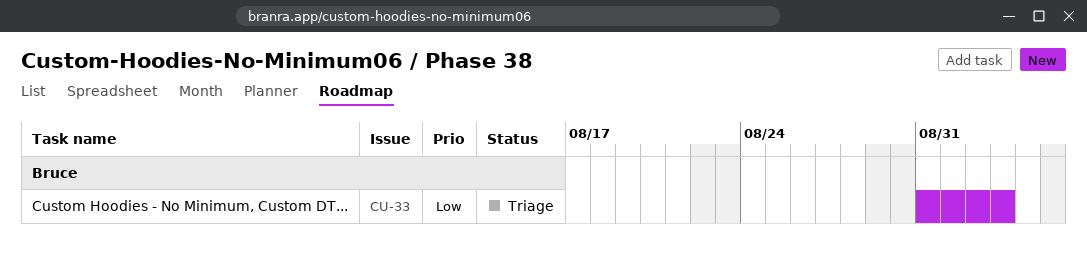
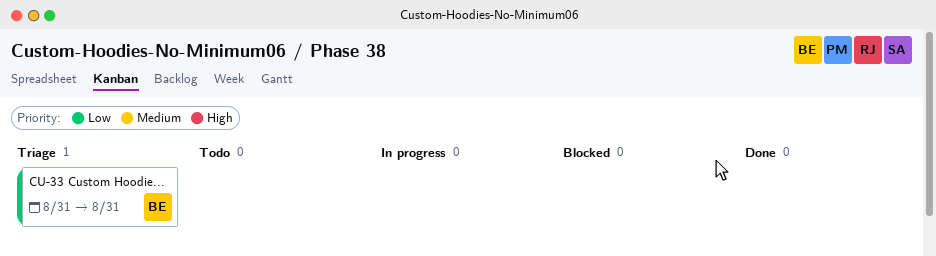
CU-33, due: Sep 3 -> Aug 31

